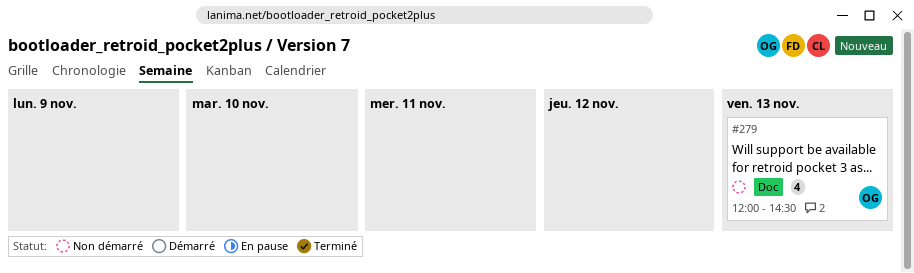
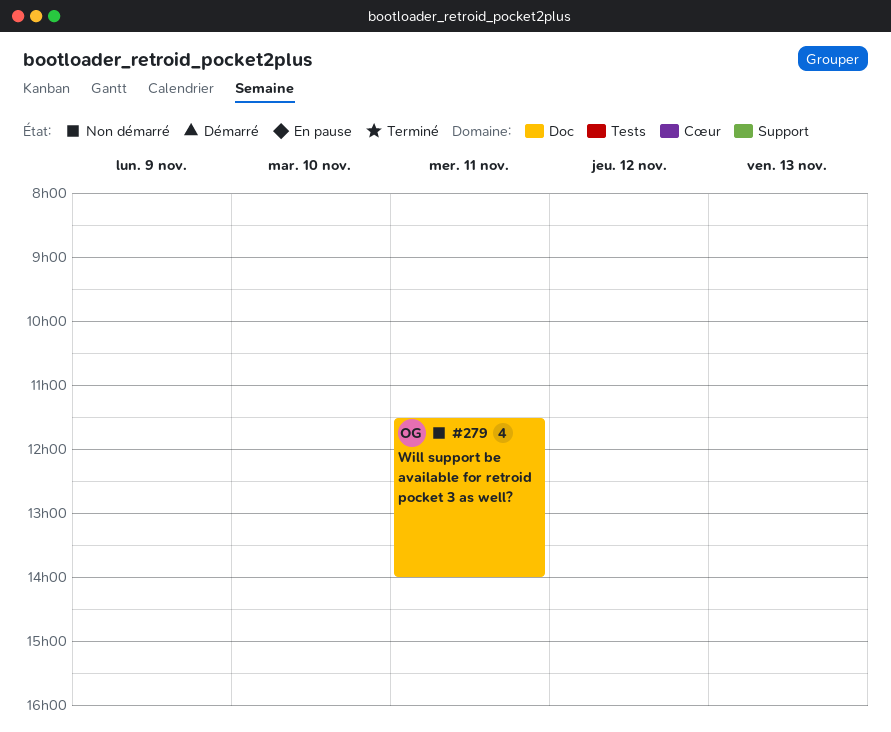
#279, day: Nov 13 -> Nov 11
#279, begins: 12:00 -> 11:30
#279, ends: 14:30 -> 14:00

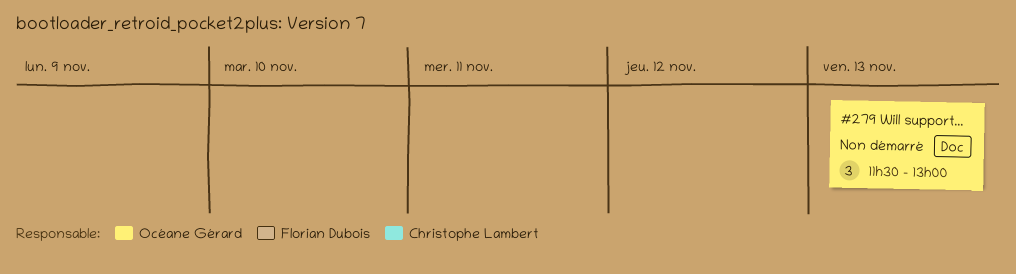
#279, estimate: 4 -> 3
#279, day: Nov 11 -> Nov 13
#279, ends: 14:00 -> 13:00

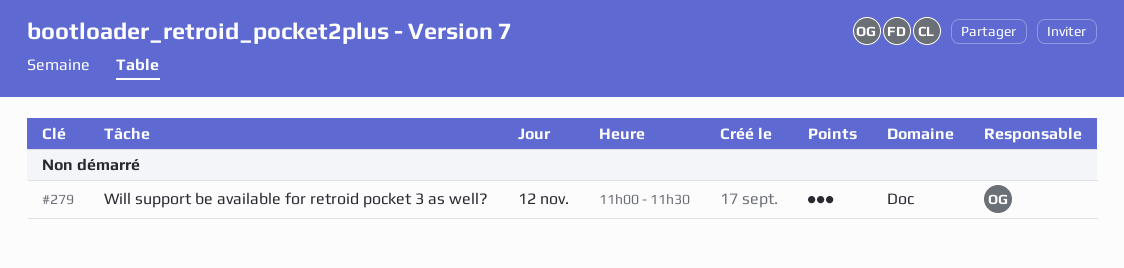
#279, day: Nov 13 -> Nov 12
#279, begins: 11:30 -> 11:00
#279, ends: 13:00 -> 11:30

